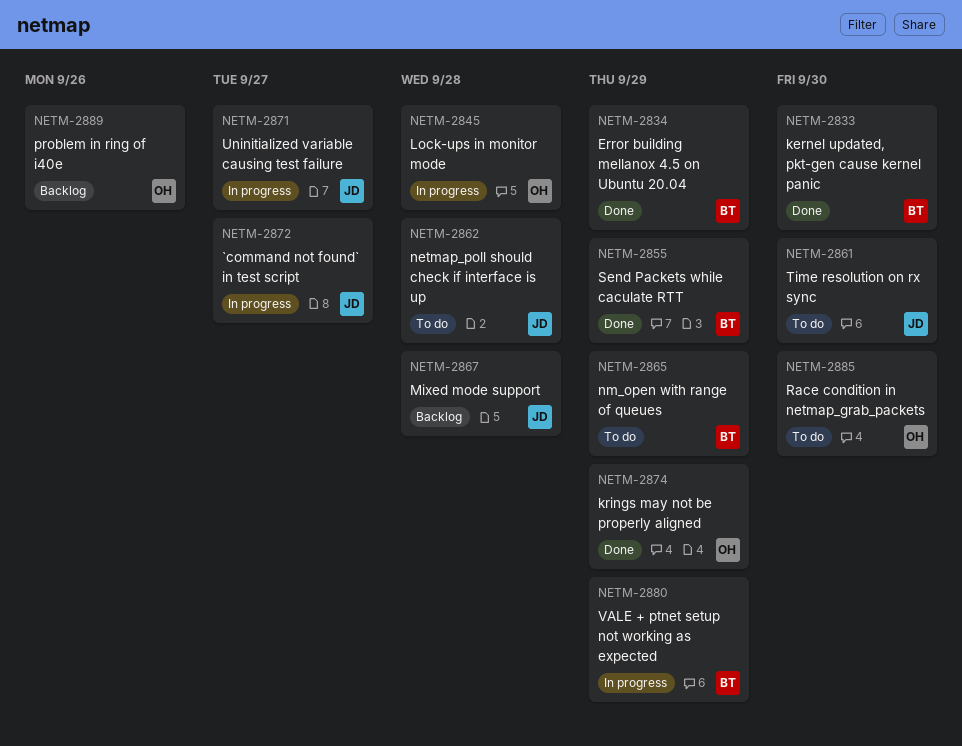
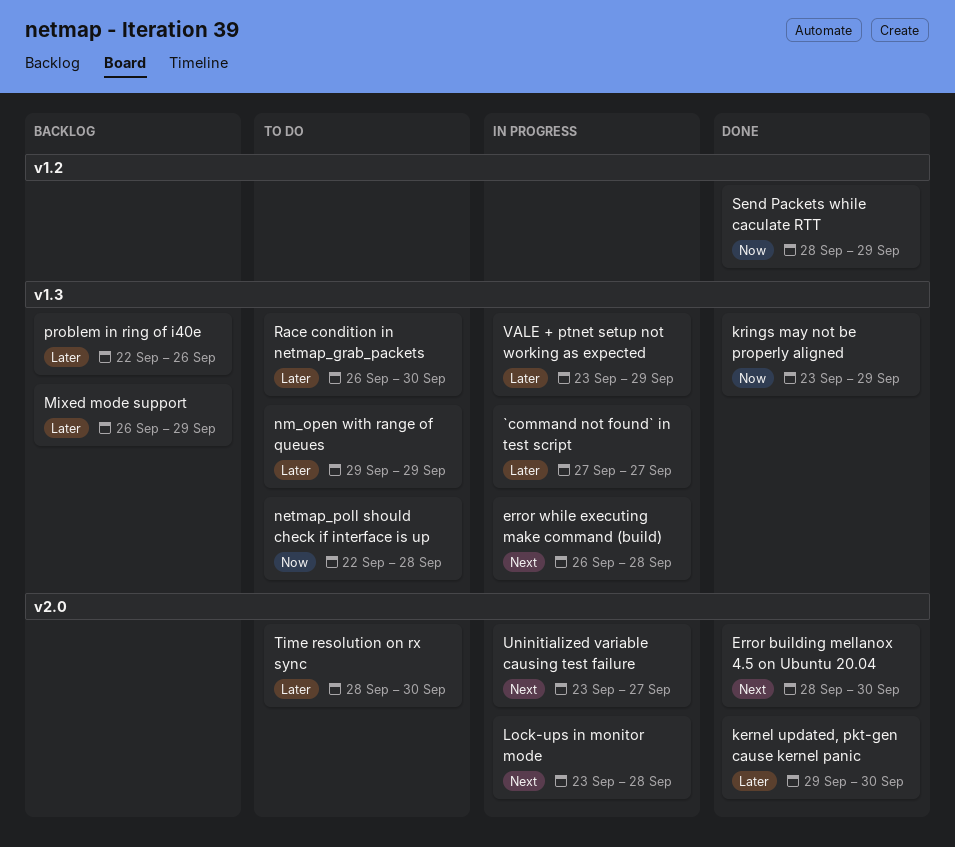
Error building mellanox 4.5 on Ubuntu 20.04, due: Sep 29 -> Sep 30
error while executing make command (build): none -> present
Mixed mode support, due: Sep 28 -> Sep 29

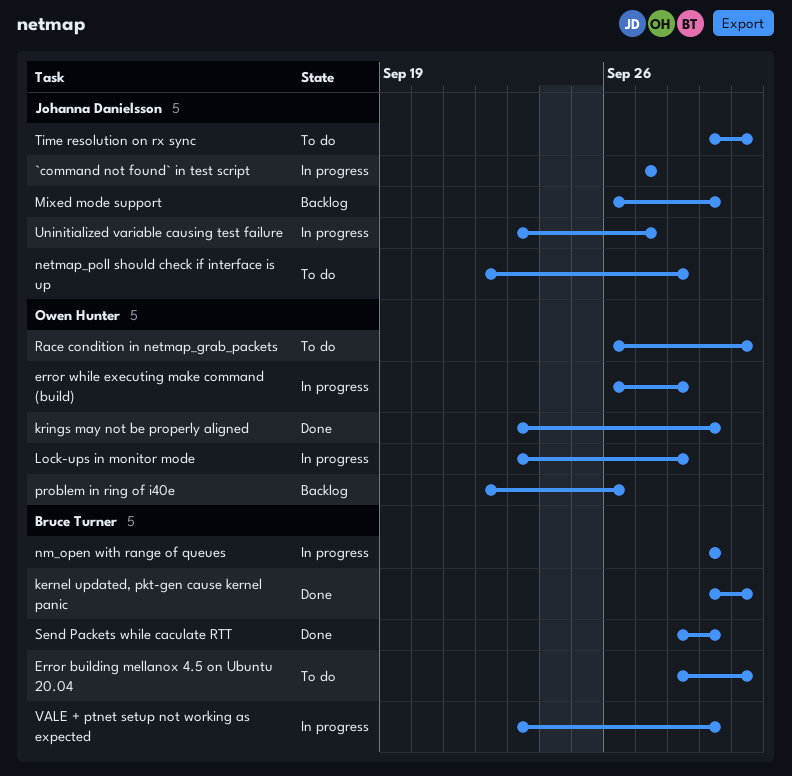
Error building mellanox 4.5 on Ubuntu 20.04, status: Done -> To do
nm_open with range of queues, status: To do -> In progress
Time resolution on rx sync, start: Sep 28 -> Sep 29

